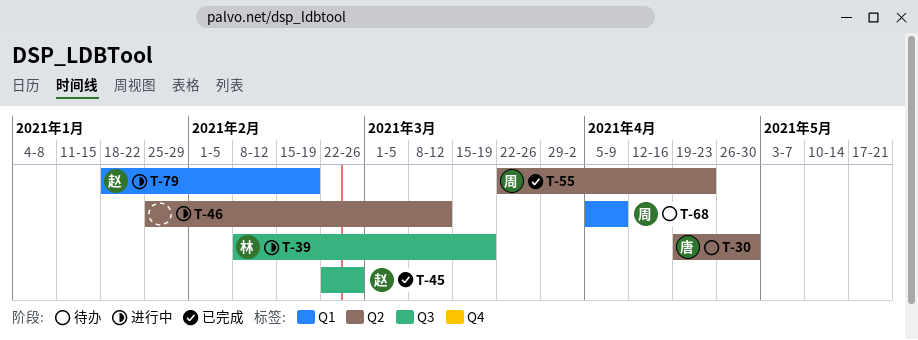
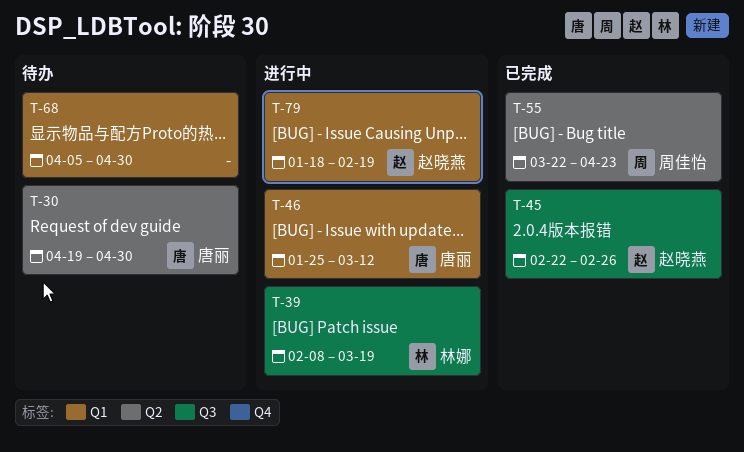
T-46, owner: none -> 唐丽
T-46, label: Q2 -> Q1
T-68, owner: 周佳怡 -> none
T-68, due: Apr 9 -> Apr 30

